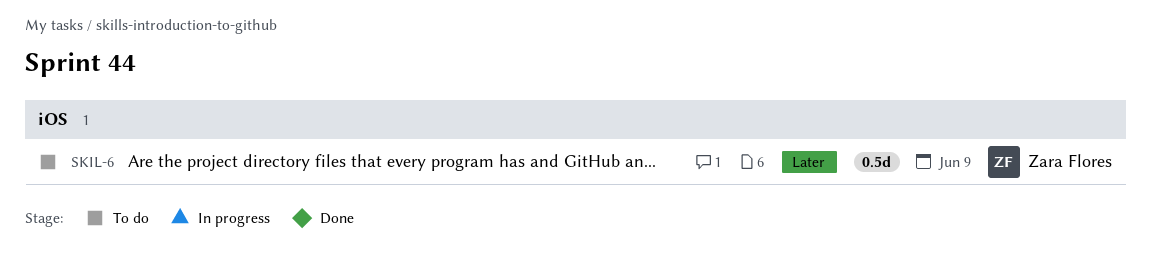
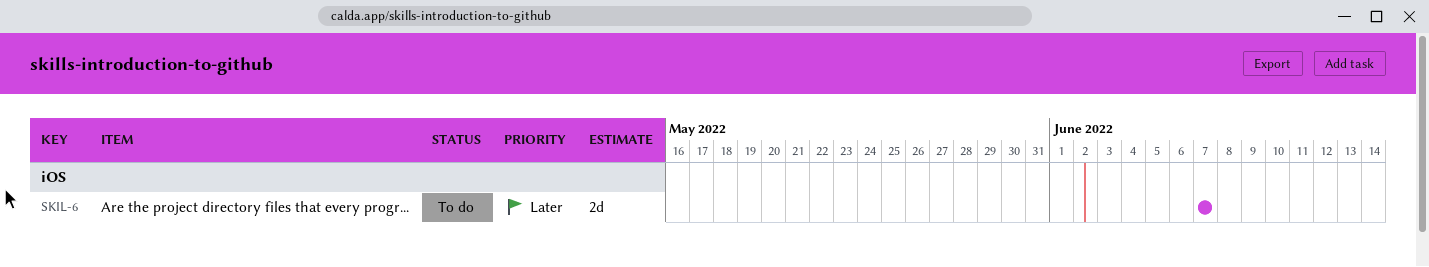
SKIL-6, estimate: 0.5d -> 2d
SKIL-6, due: Jun 9 -> Jun 7

